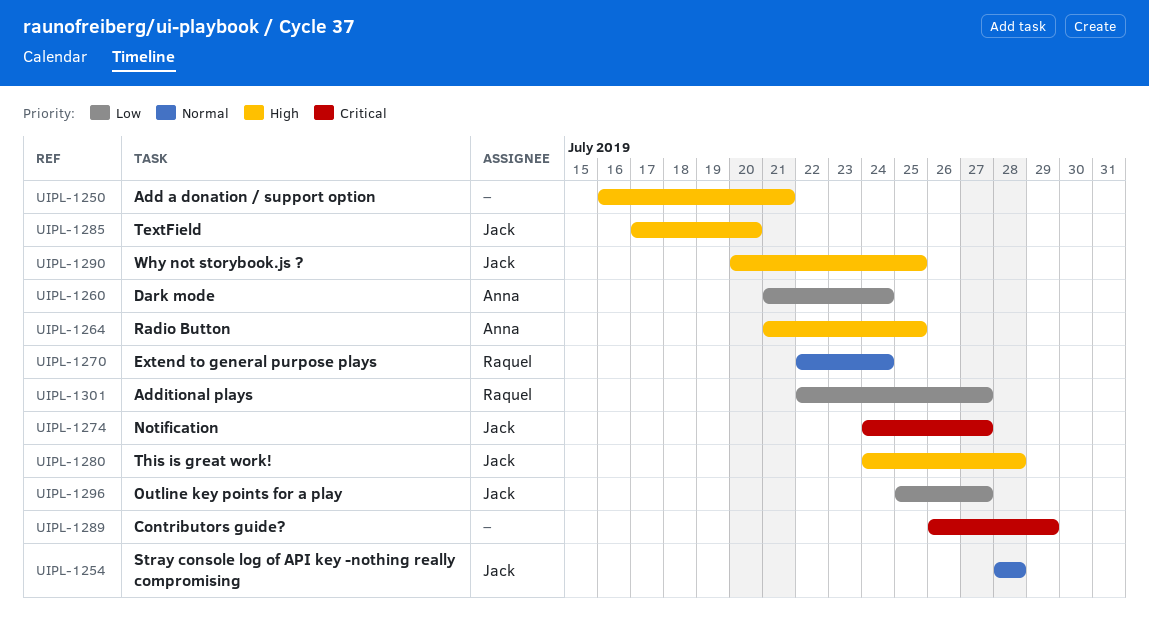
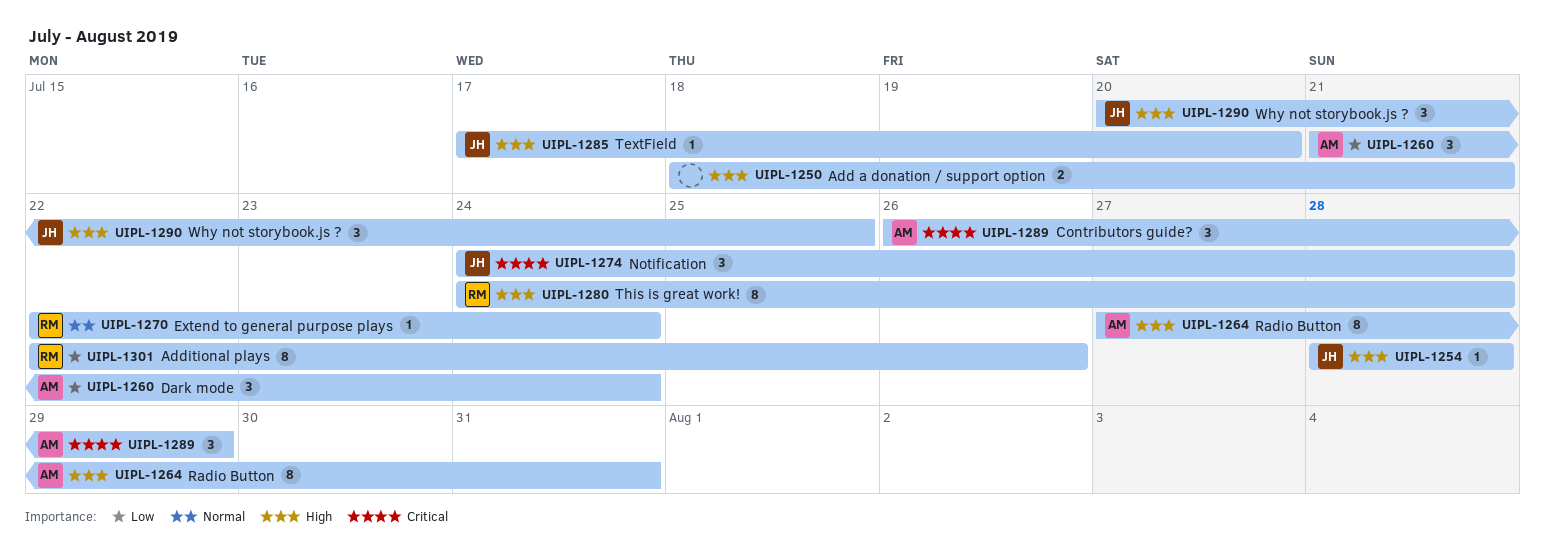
UIPL-1250, start: Jul 16 -> Jul 18
UIPL-1254, priority: Normal -> High
UIPL-1264, start: Jul 21 -> Jul 27
UIPL-1264, due: Jul 25 -> Jul 31
UIPL-1274, due: Jul 27 -> Jul 28
UIPL-1280, owner: Jack -> Raquel
UIPL-1289, owner: none -> Anna
UIPL-1296: present -> none
UIPL-1301, due: Jul 27 -> Jul 26

